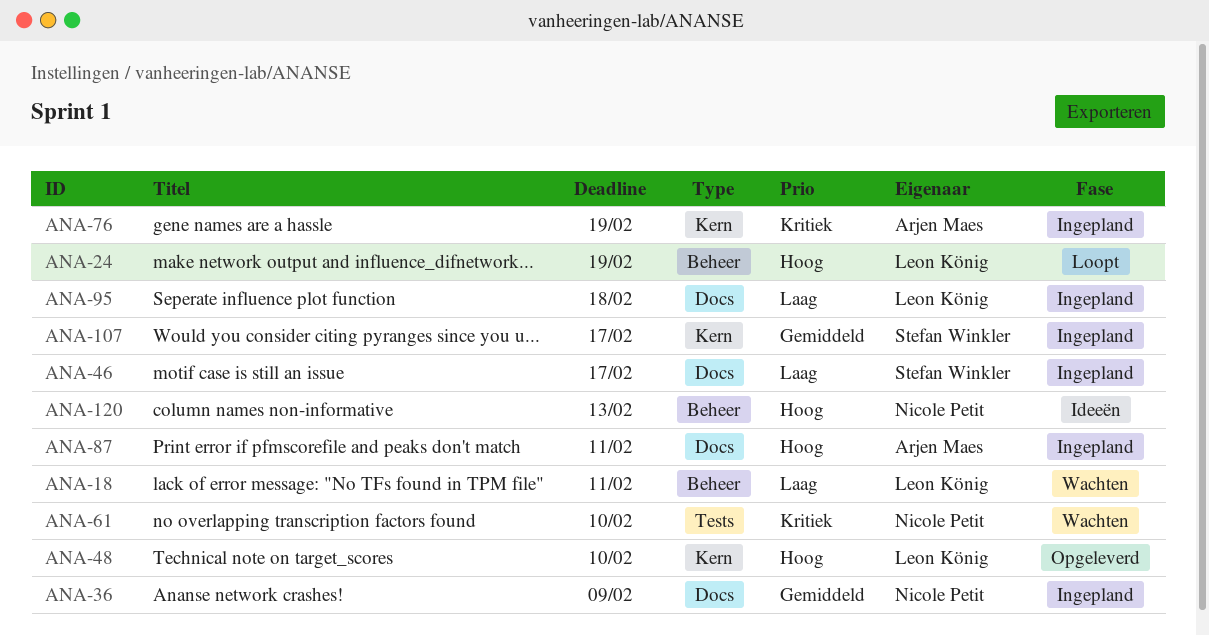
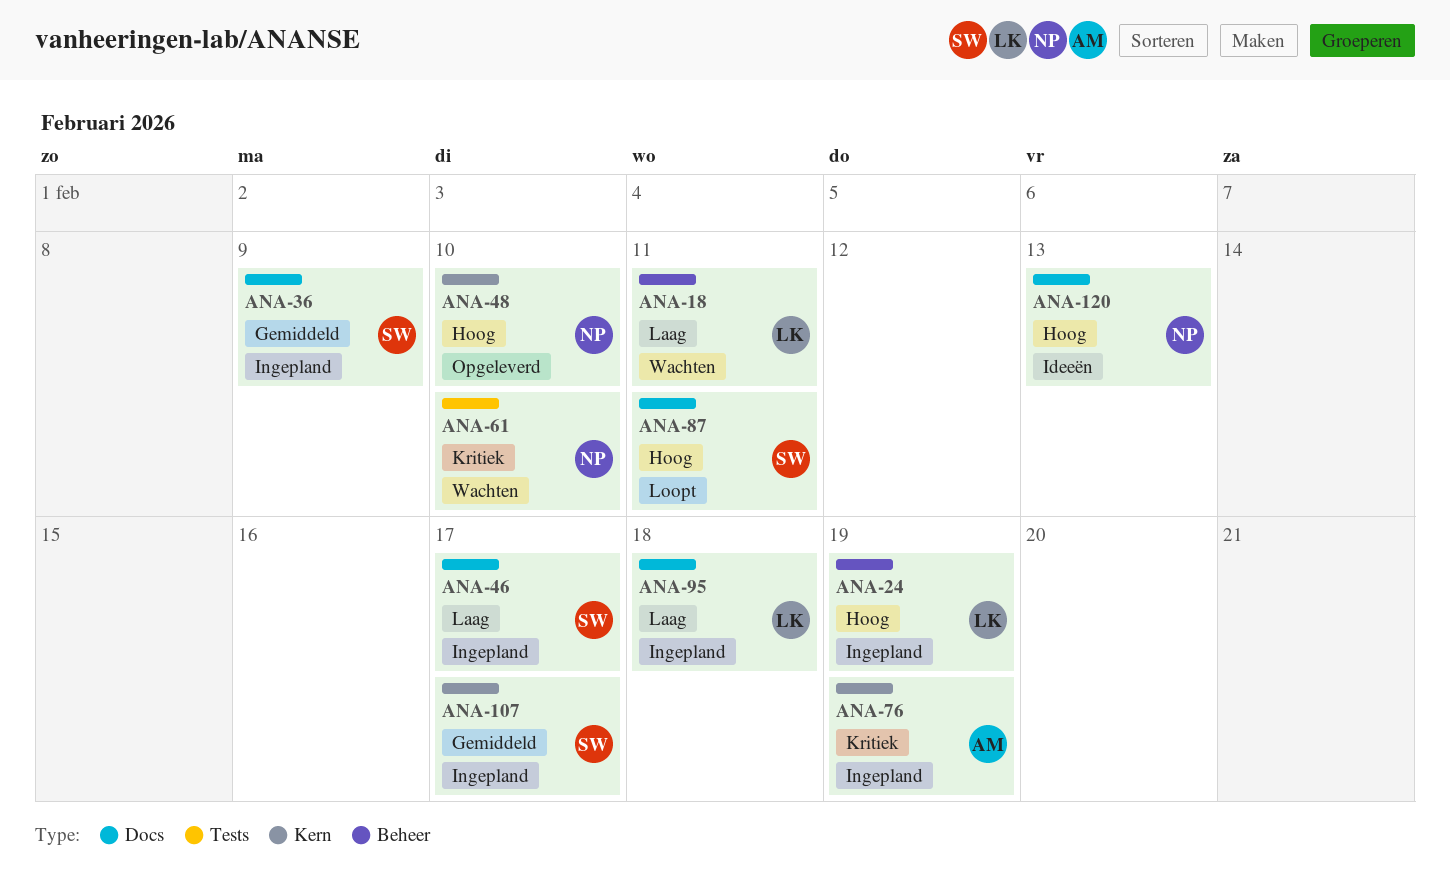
ANA-24, status: Loopt -> Ingepland
ANA-36, owner: Nicole Petit -> Stefan Winkler
ANA-48, owner: Leon König -> Nicole Petit
ANA-87, status: Ingepland -> Loopt
ANA-87, owner: Arjen Maes -> Stefan Winkler
ANA-120, label: Beheer -> Docs

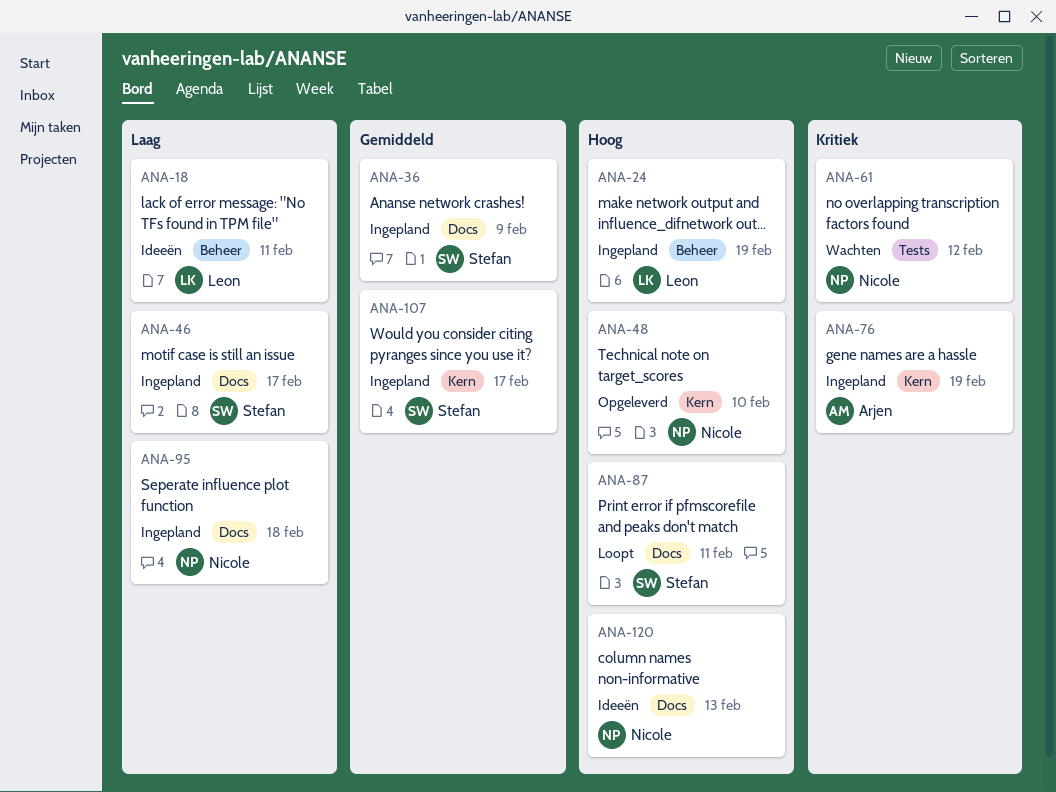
ANA-18, status: Wachten -> Ideeën
ANA-61, due: Feb 10 -> Feb 12
ANA-95, owner: Leon -> Nicole

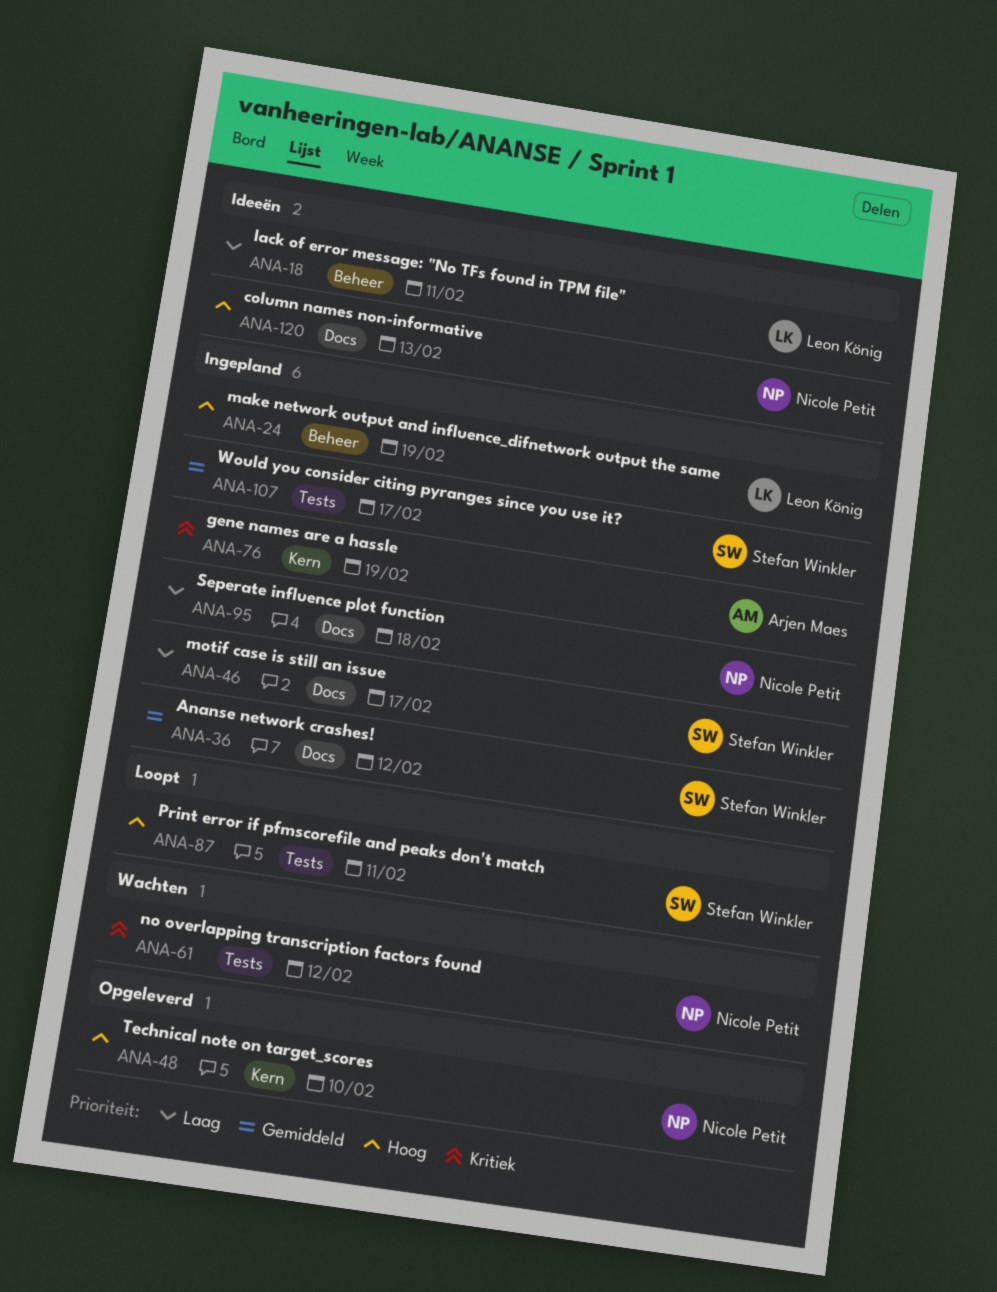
ANA-36, due: Feb 9 -> Feb 12
ANA-87, label: Docs -> Tests
ANA-107, label: Kern -> Tests

